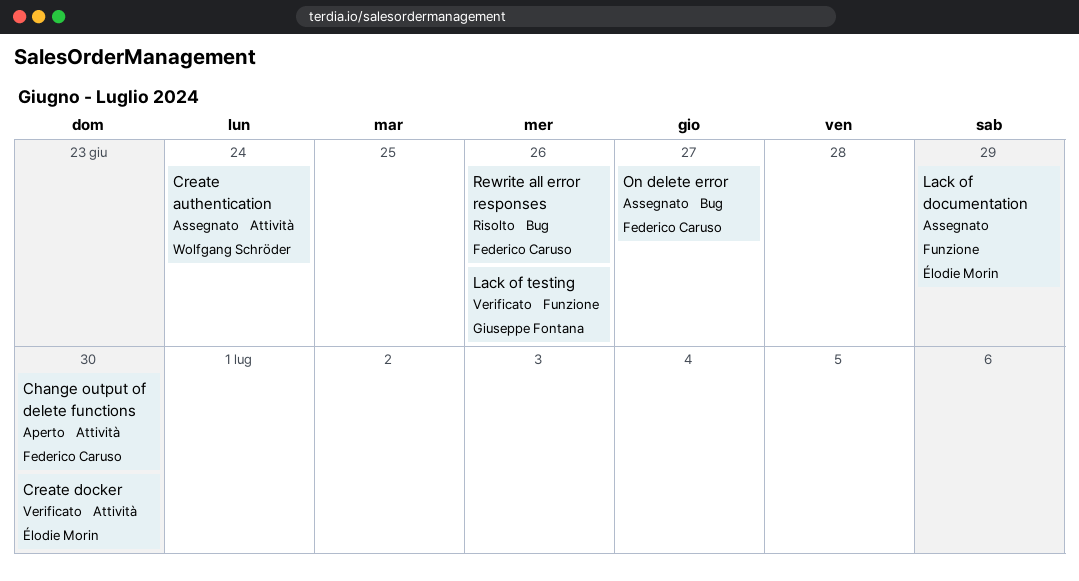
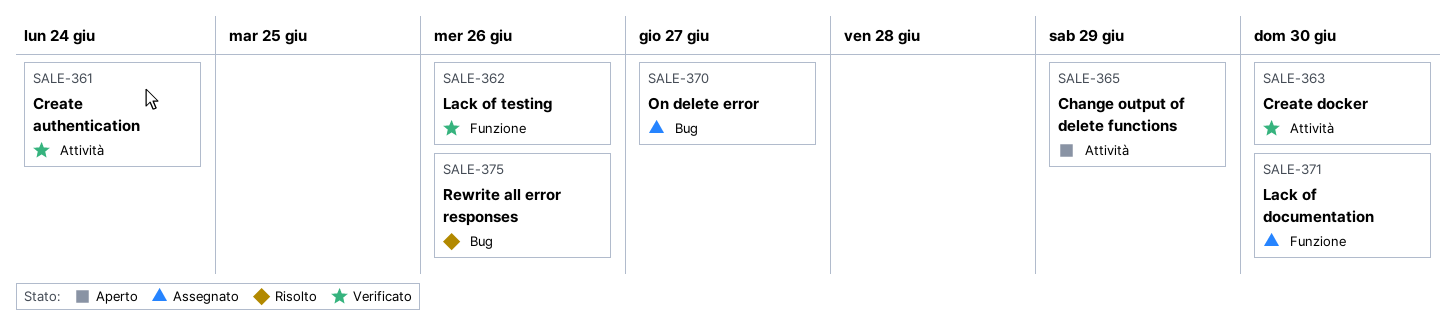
Change output of delete functions, due: Jun 30 -> Jun 29
Create authentication, status: Assegnato -> Verificato
Lack of documentation, due: Jun 29 -> Jun 30

